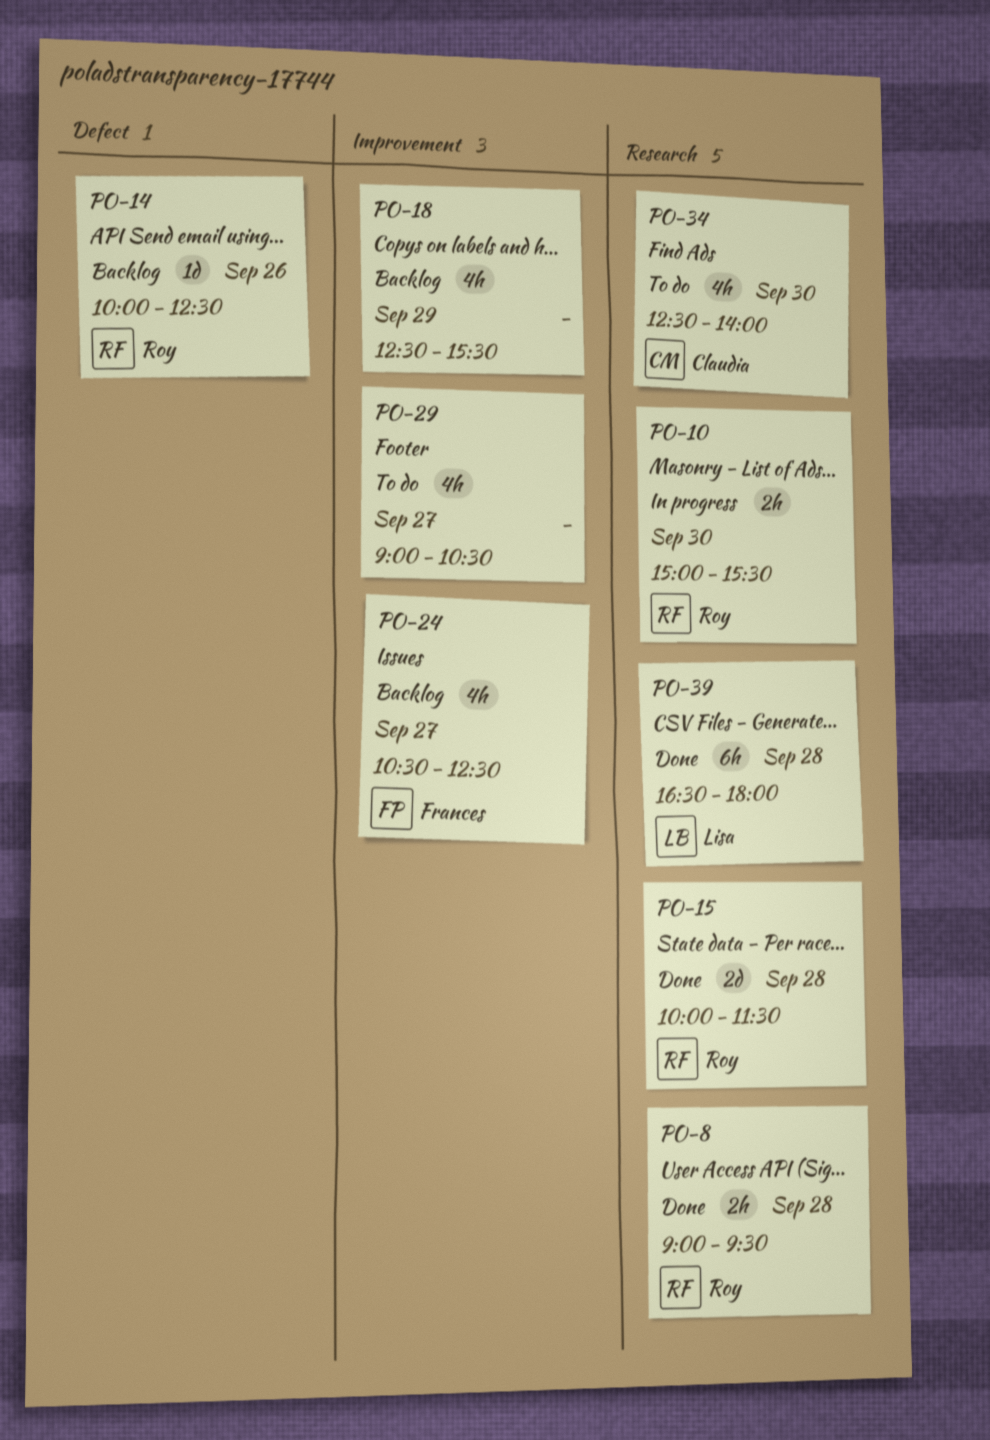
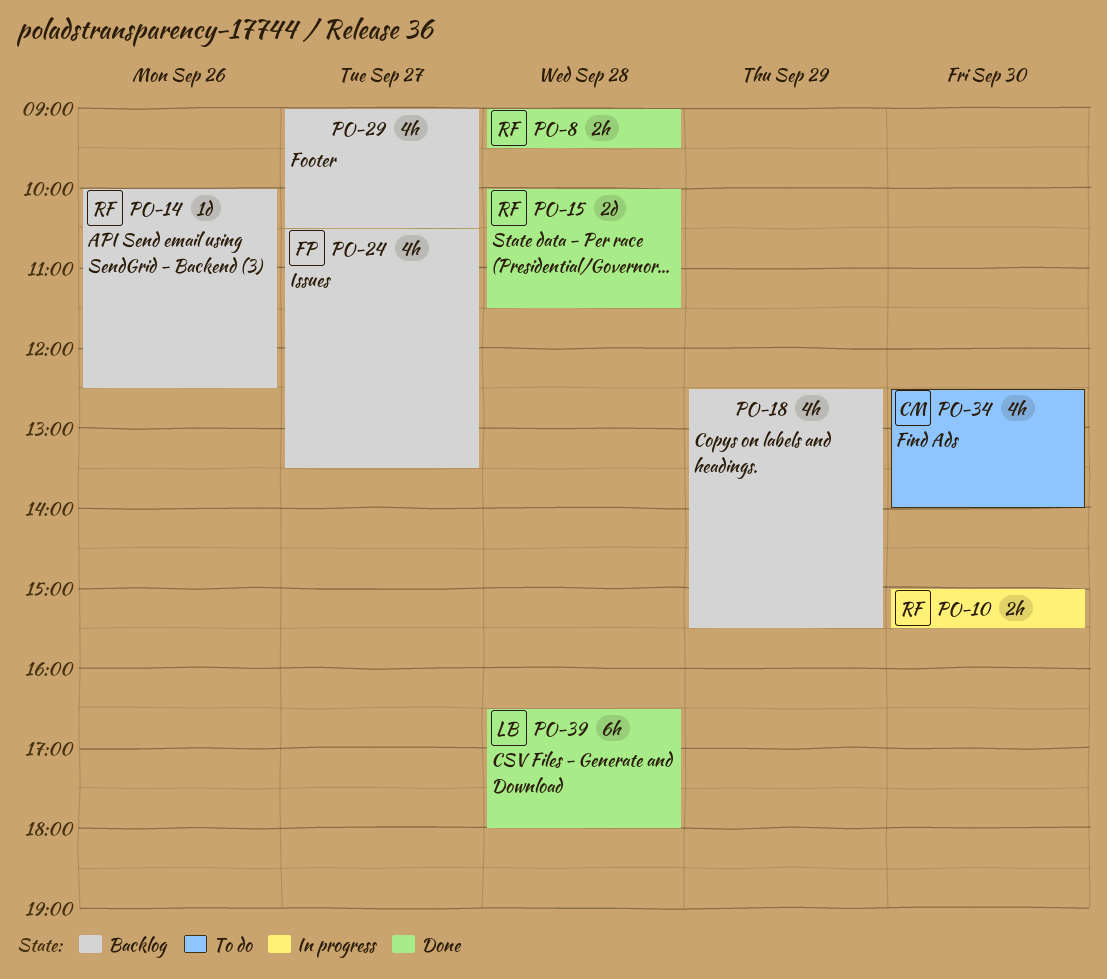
PO-24, ends: 12:30 -> 13:30
PO-29, status: To do -> Backlog

